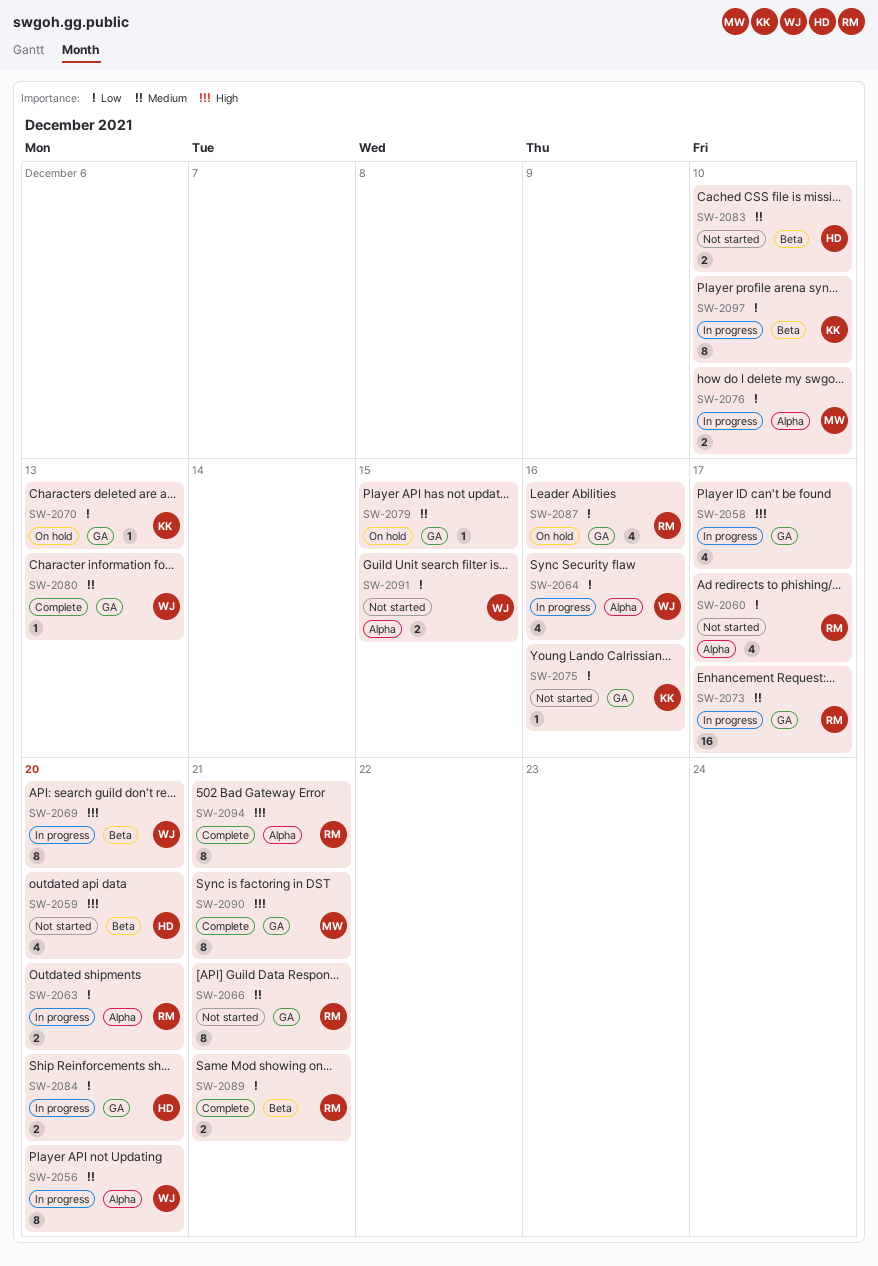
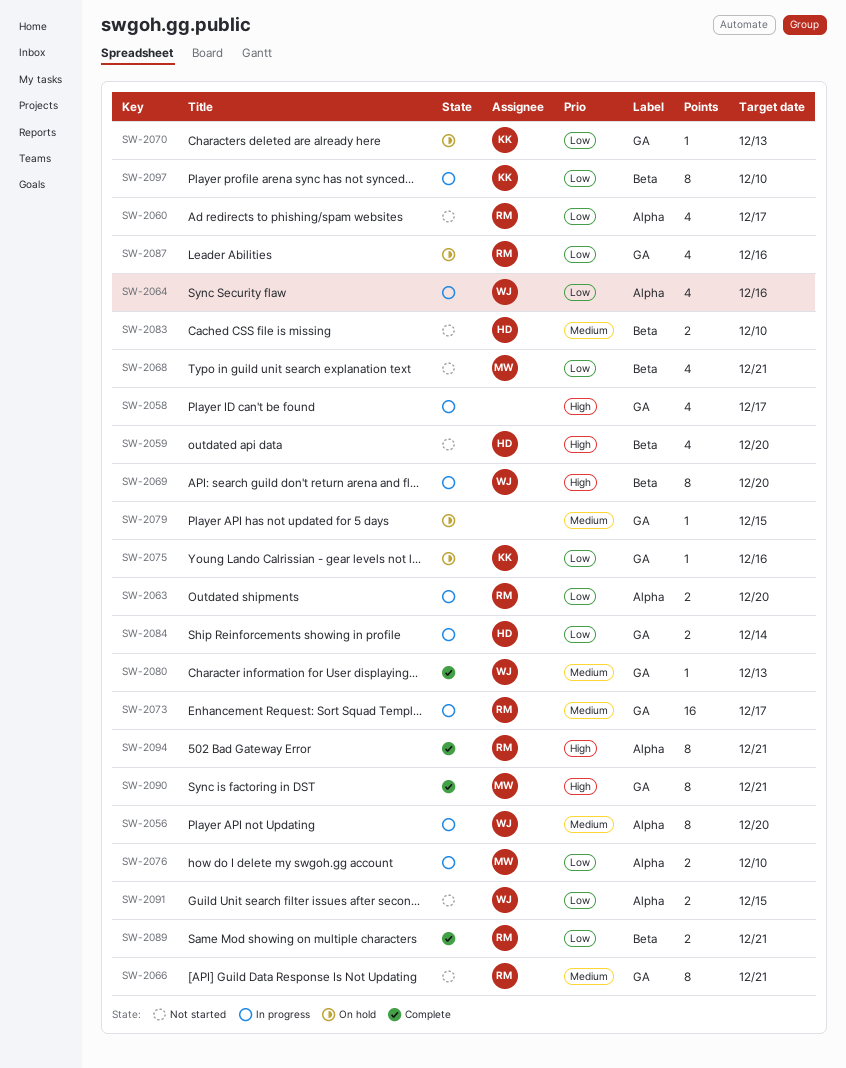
SW-2068: none -> present
SW-2075, status: Not started -> On hold
SW-2084, due: Dec 20 -> Dec 14

